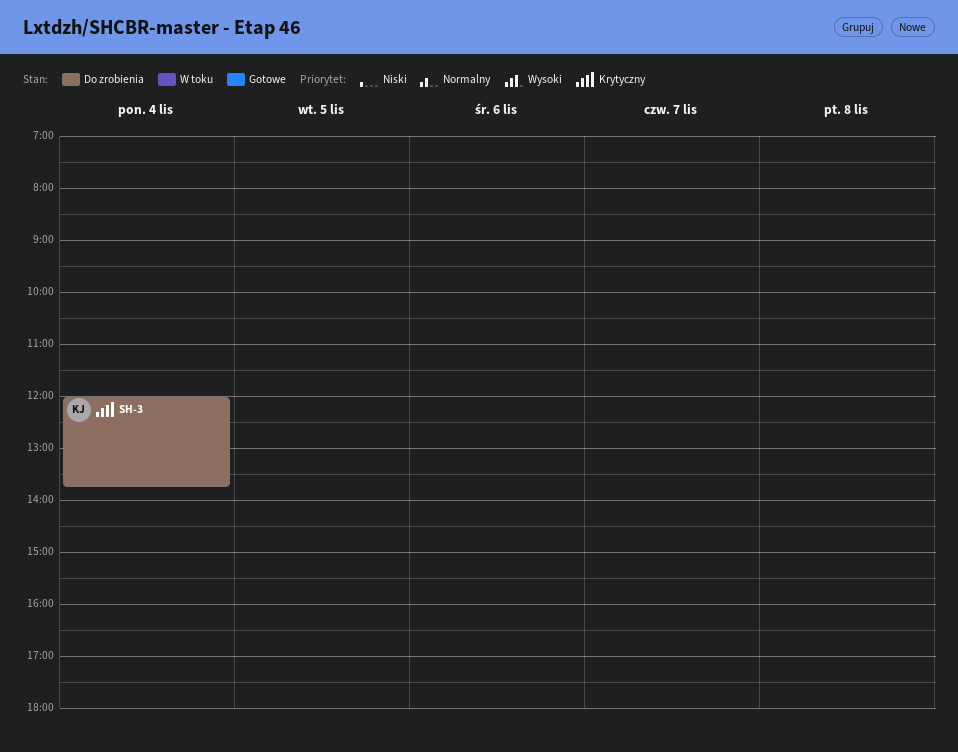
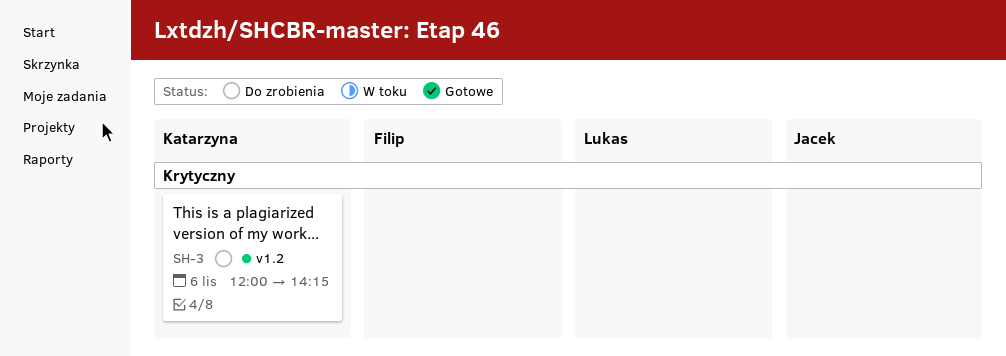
SH-3, day: Nov 4 -> Nov 6
SH-3, ends: 13:45 -> 14:15

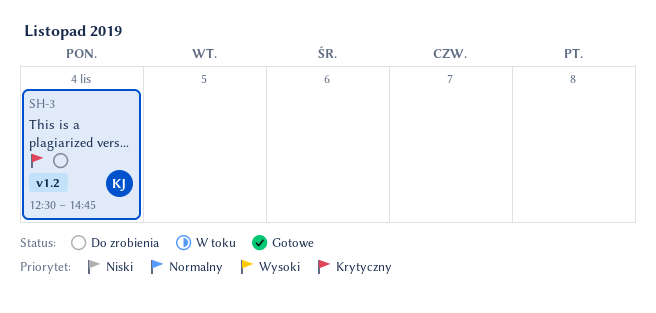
SH-3, day: Nov 6 -> Nov 4
SH-3, begins: 12:00 -> 12:30
SH-3, ends: 14:15 -> 14:45

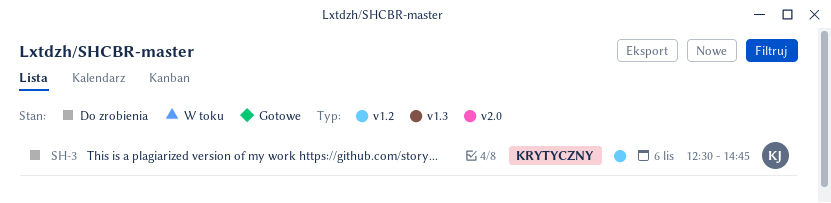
SH-3, day: Nov 4 -> Nov 6

